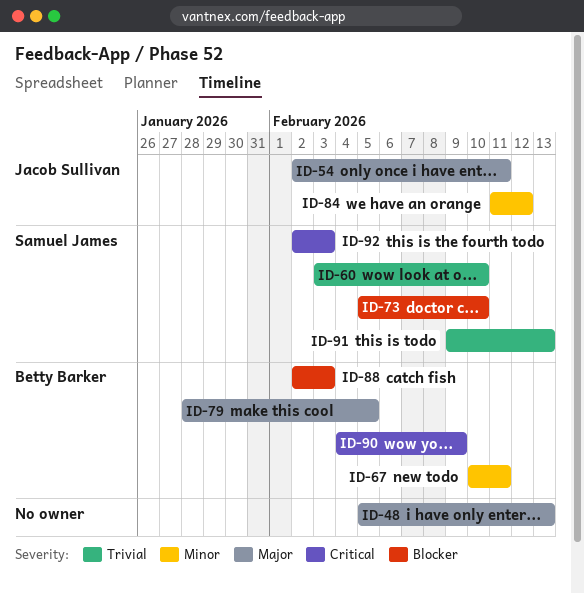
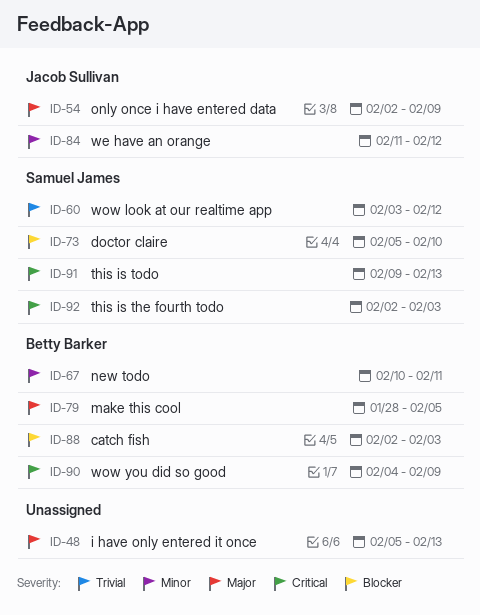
ID-54, due: Feb 11 -> Feb 9
ID-60, due: Feb 10 -> Feb 12
ID-91, priority: Trivial -> Critical

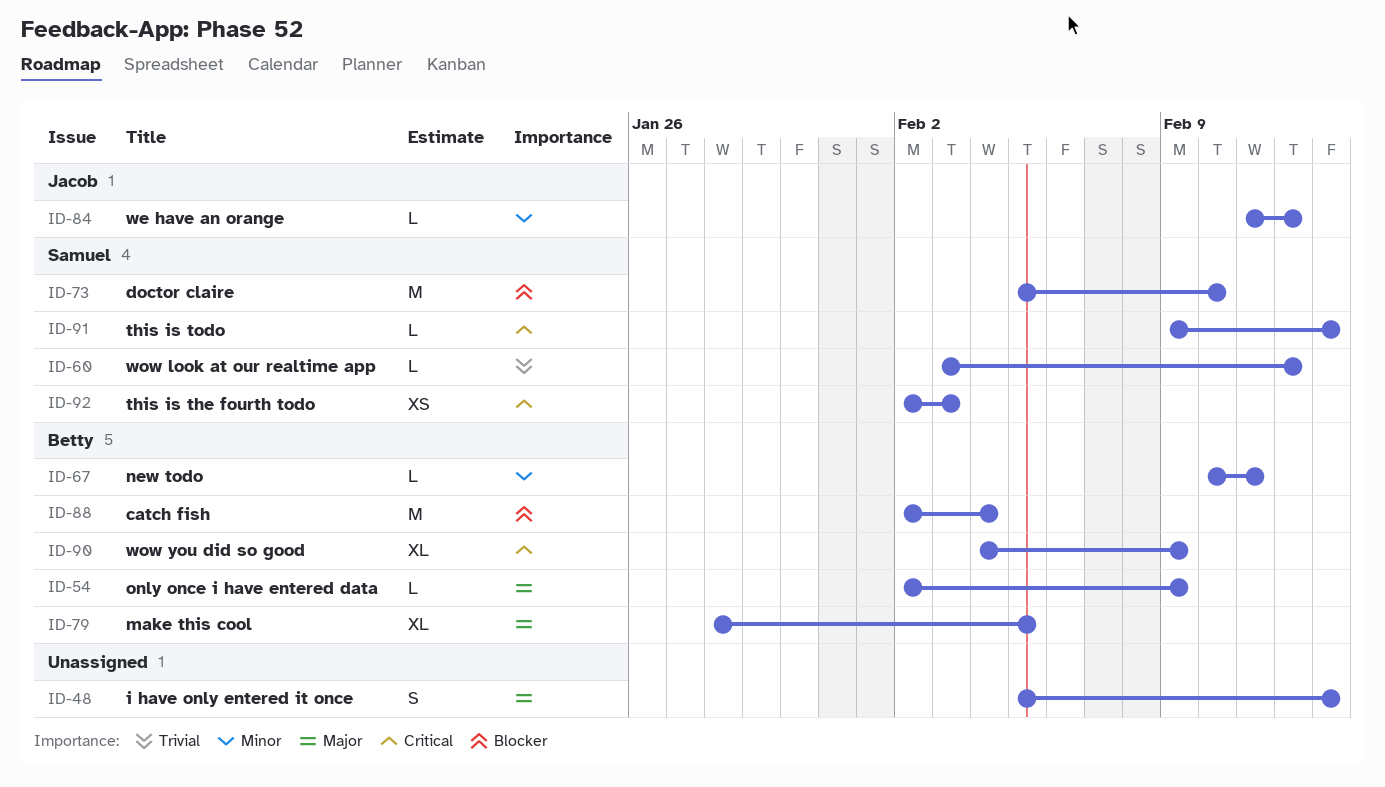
ID-54, owner: Jacob Sullivan -> Betty Barker
ID-88, due: Feb 3 -> Feb 4

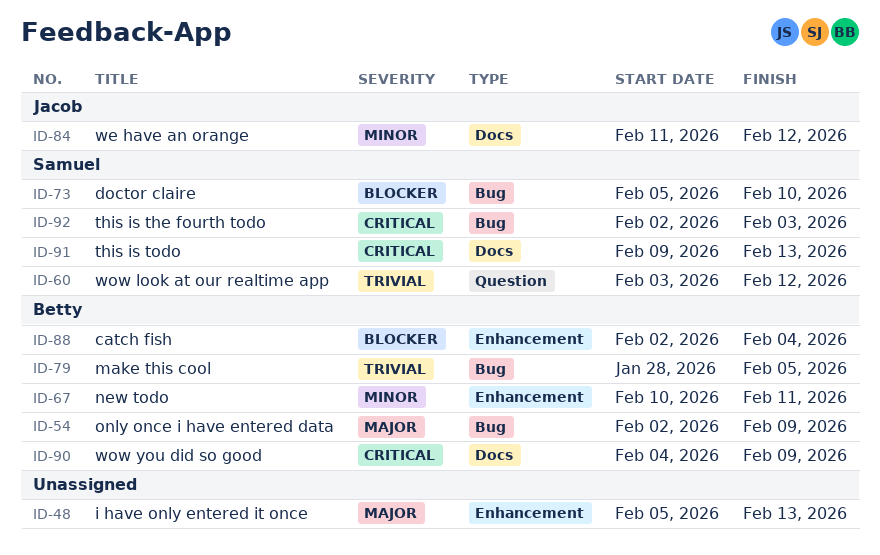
ID-79, priority: Major -> Trivial

